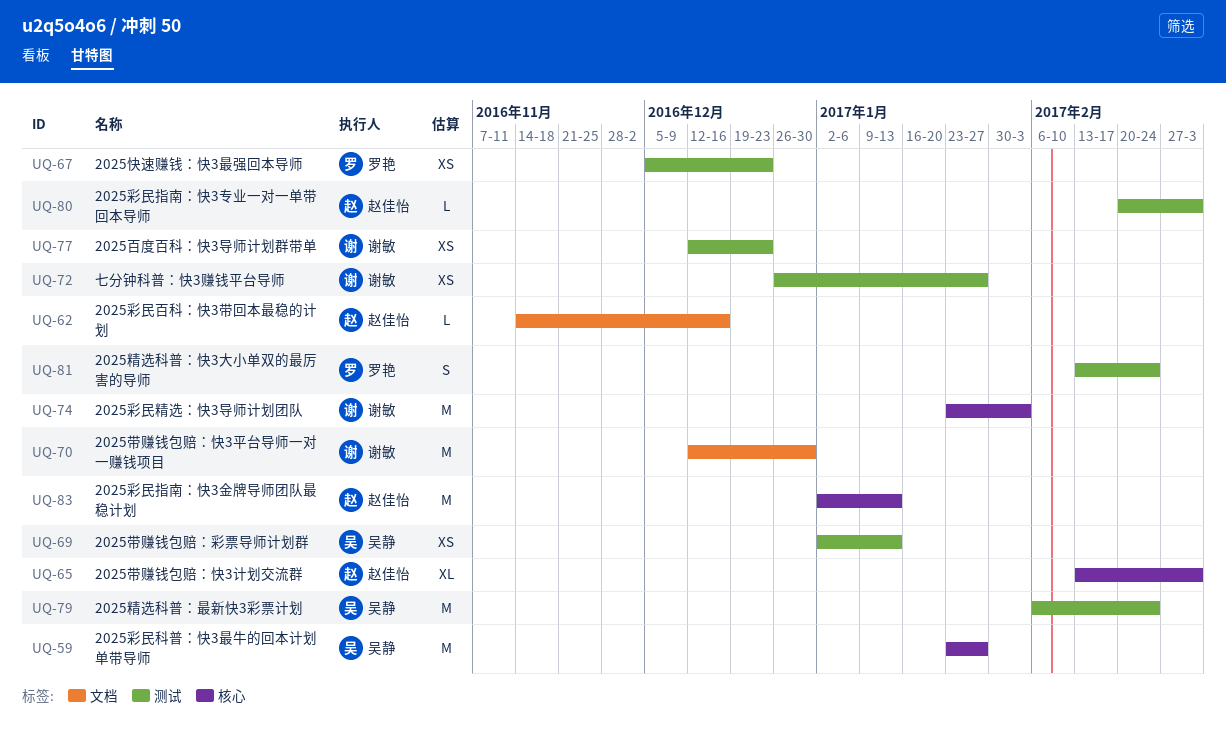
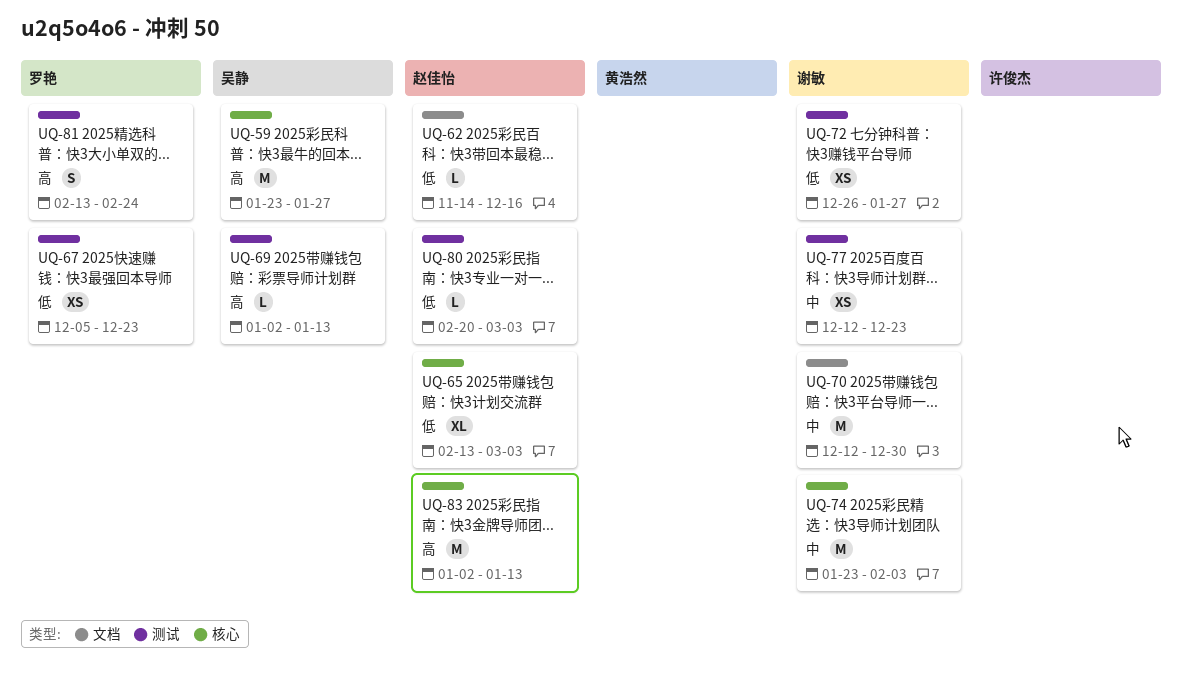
UQ-69, estimate: XS -> L
UQ-79: present -> none

